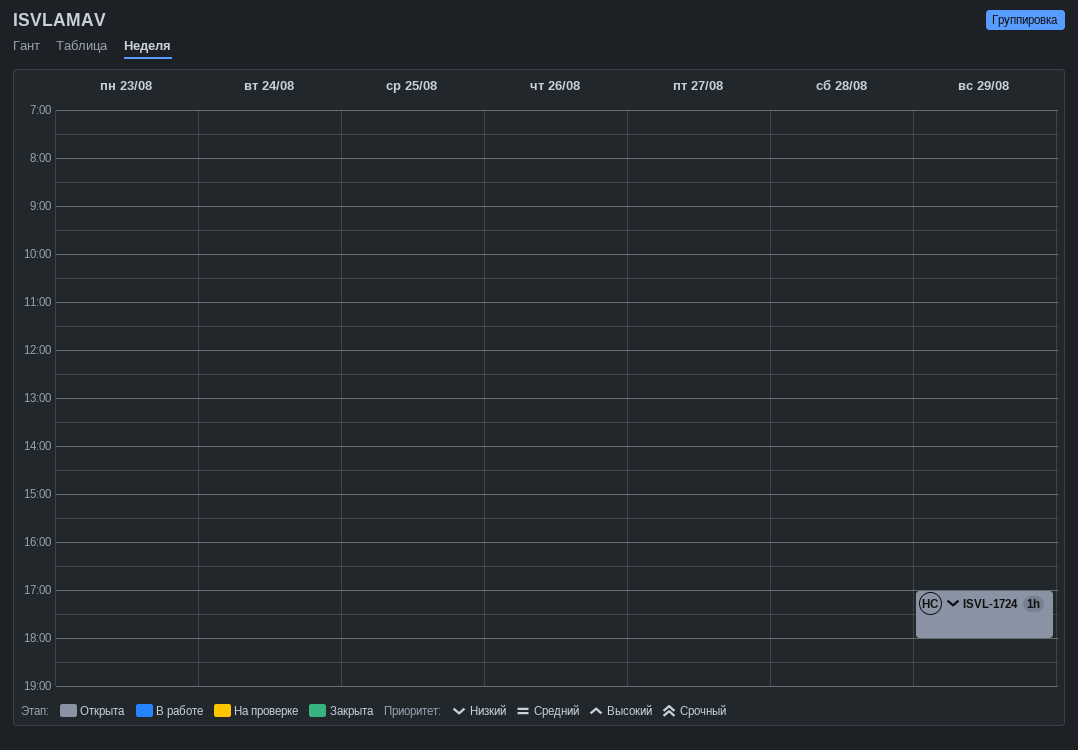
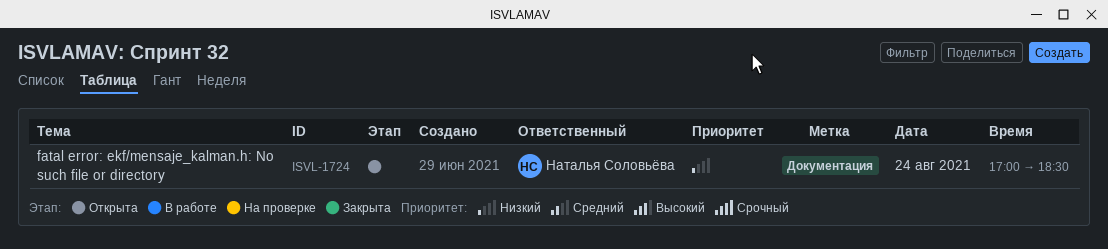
ISVL-1724, day: Aug 29 -> Aug 24
ISVL-1724, ends: 18:00 -> 18:30

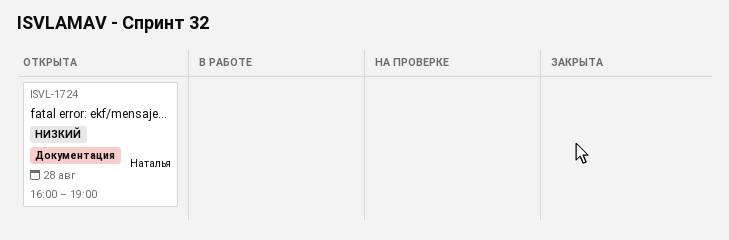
ISVL-1724, day: Aug 24 -> Aug 28
ISVL-1724, begins: 17:00 -> 16:00
ISVL-1724, ends: 18:30 -> 19:00

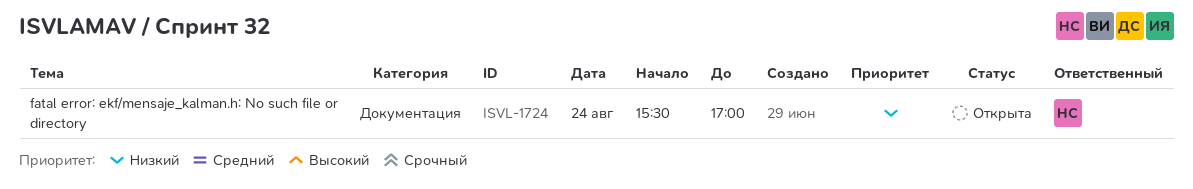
ISVL-1724, day: Aug 28 -> Aug 24
ISVL-1724, begins: 16:00 -> 15:30
ISVL-1724, ends: 19:00 -> 17:00

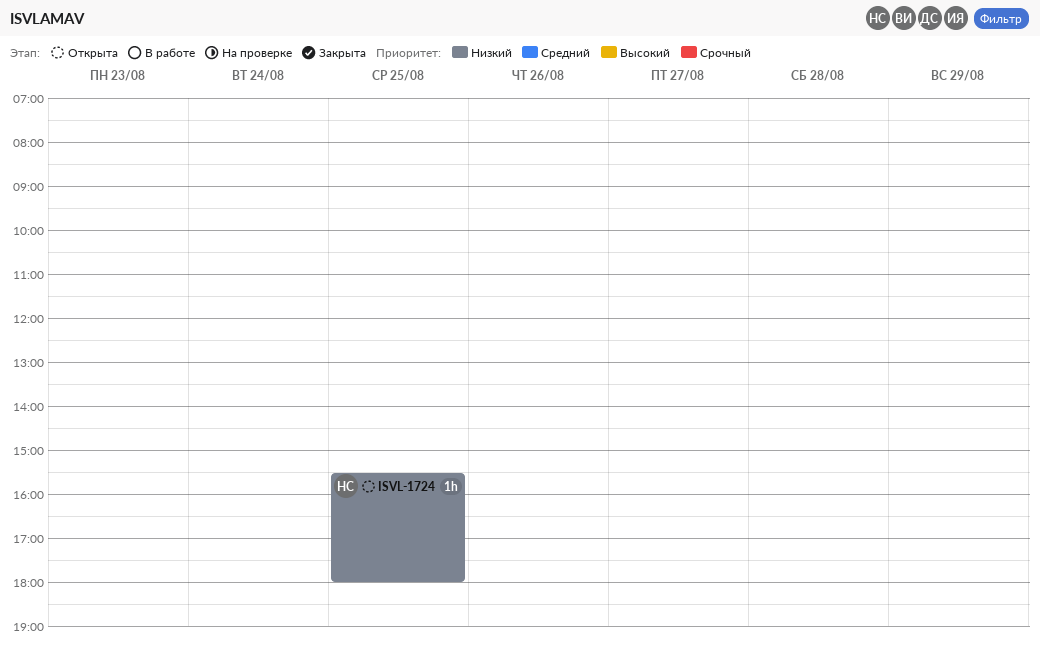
ISVL-1724, day: Aug 24 -> Aug 25
ISVL-1724, ends: 17:00 -> 18:00

